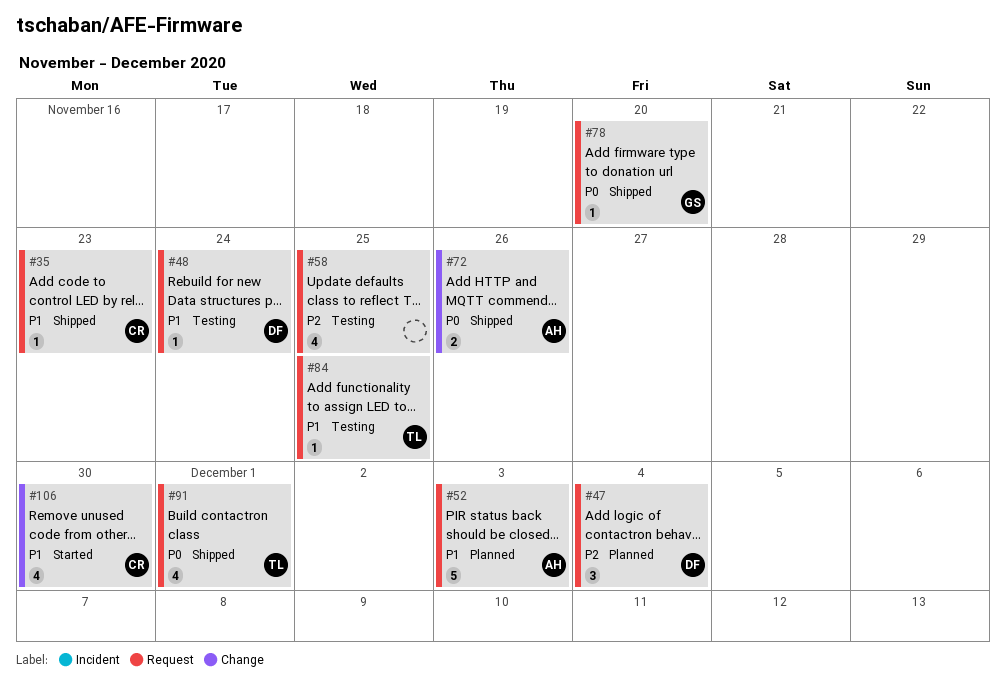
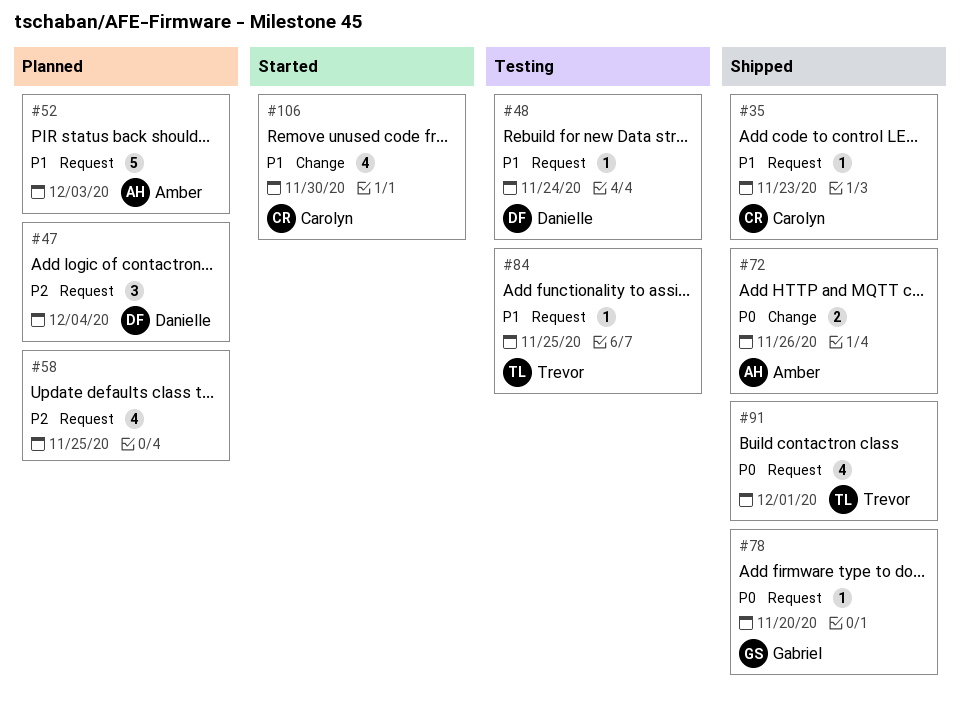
#58, status: Testing -> Planned

